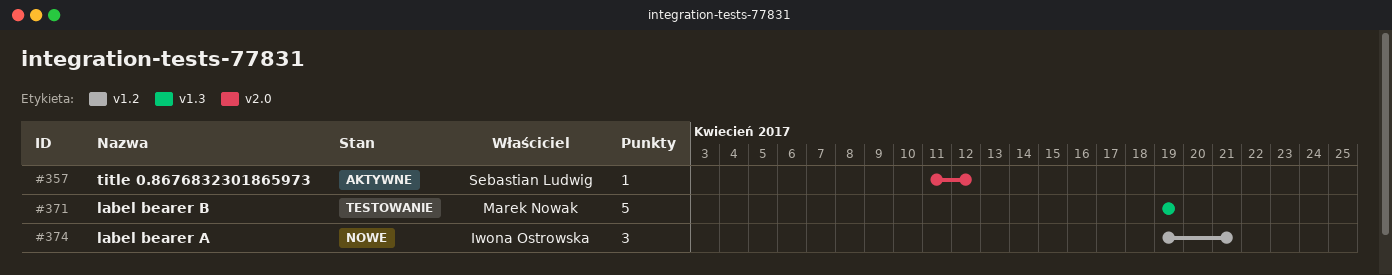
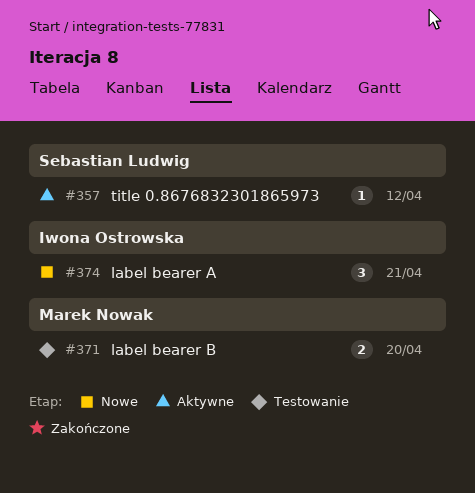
#371, estimate: 5 -> 2
#371, due: Apr 19 -> Apr 20

